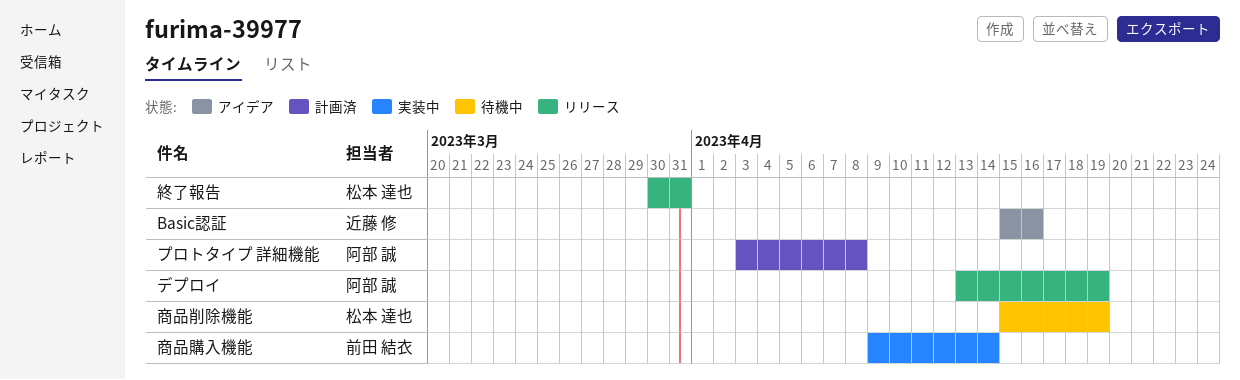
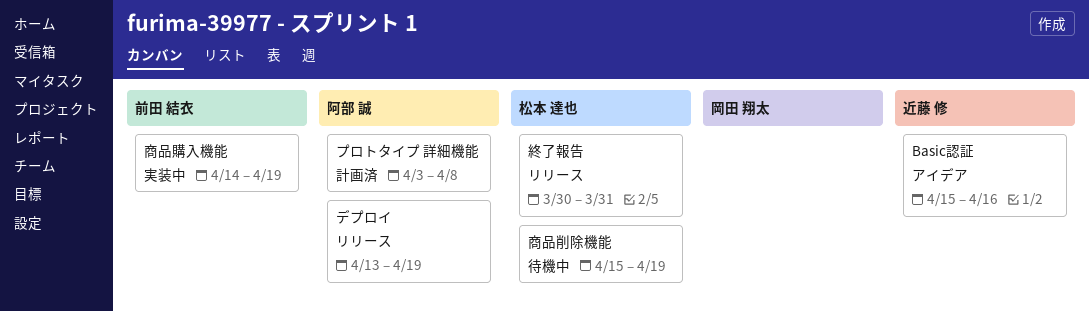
商品購入機能, start: Apr 9 -> Apr 14
商品購入機能, due: Apr 14 -> Apr 19

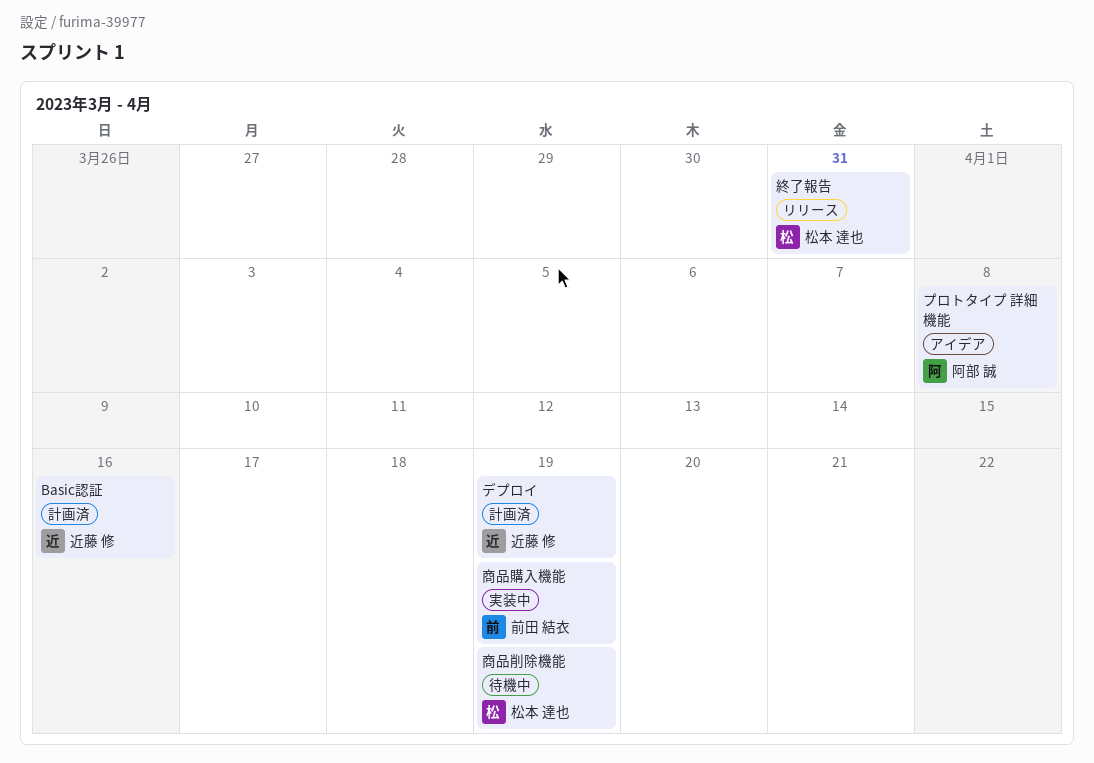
Basic認証, status: アイデア -> 計画済
デプロイ, status: リリース -> 計画済
デプロイ, owner: 阿部 誠 -> 近藤 修
プロトタイプ 詳細機能, status: 計画済 -> アイデア

